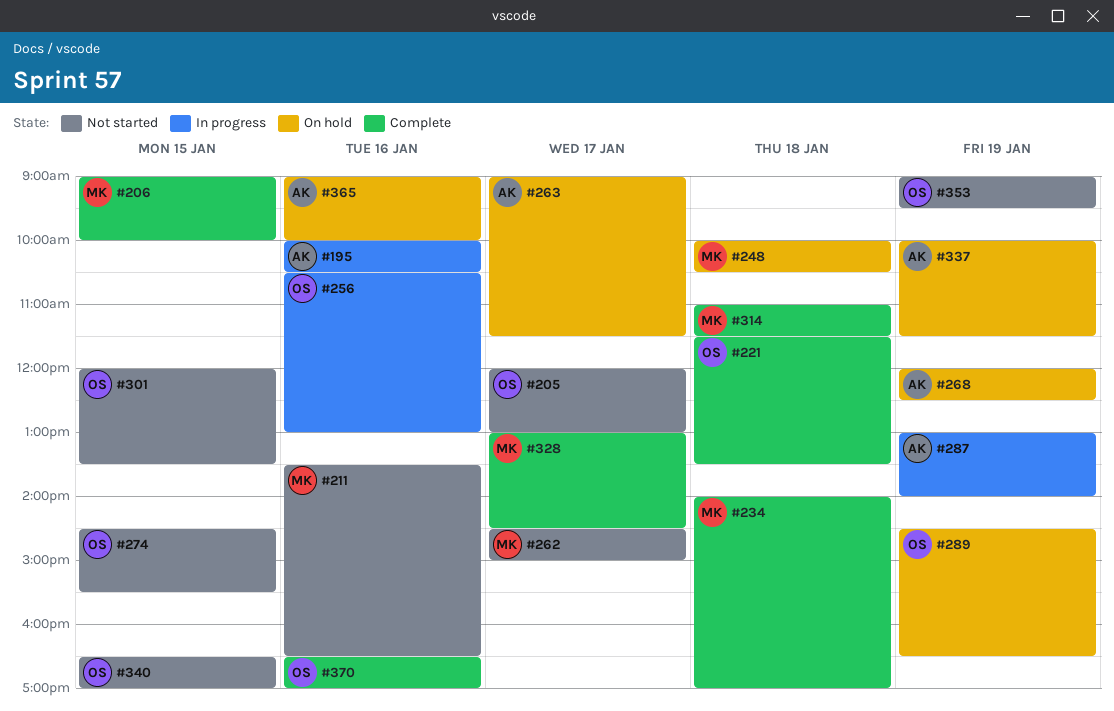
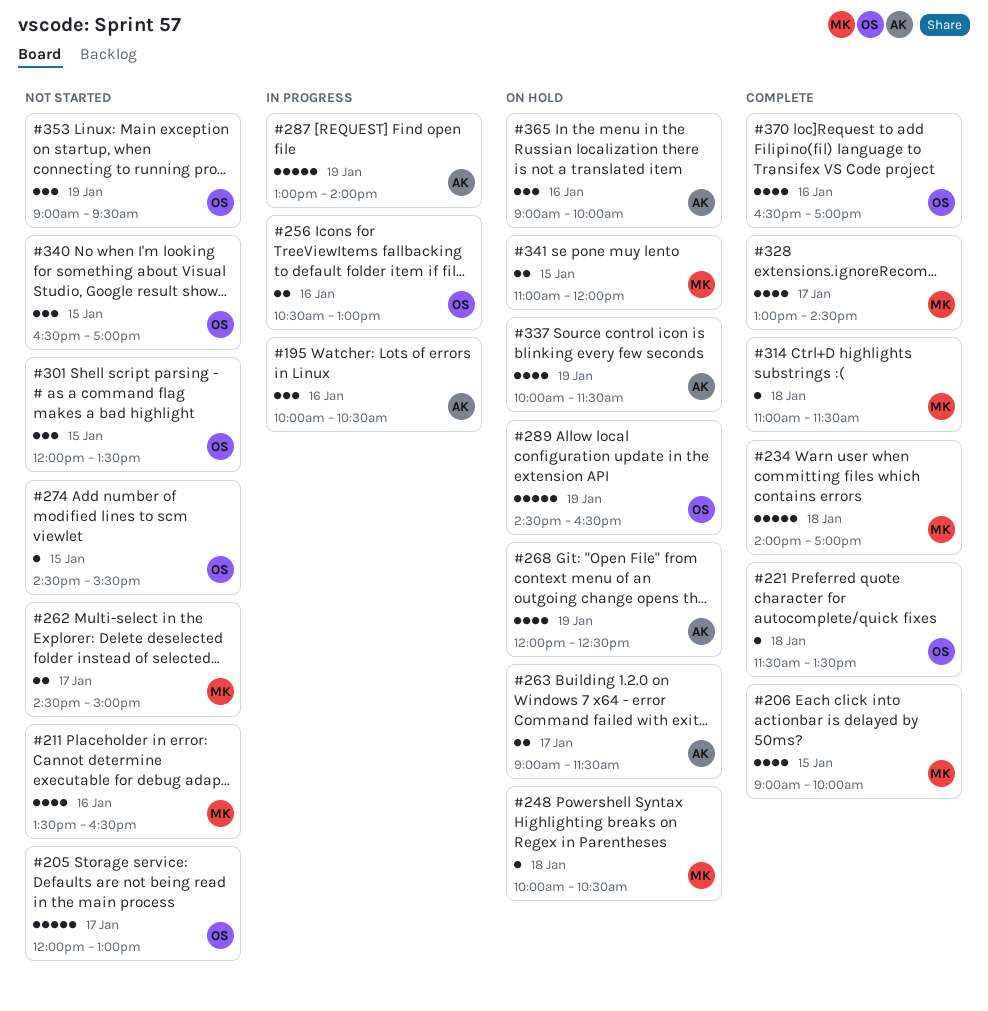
#341: none -> present

